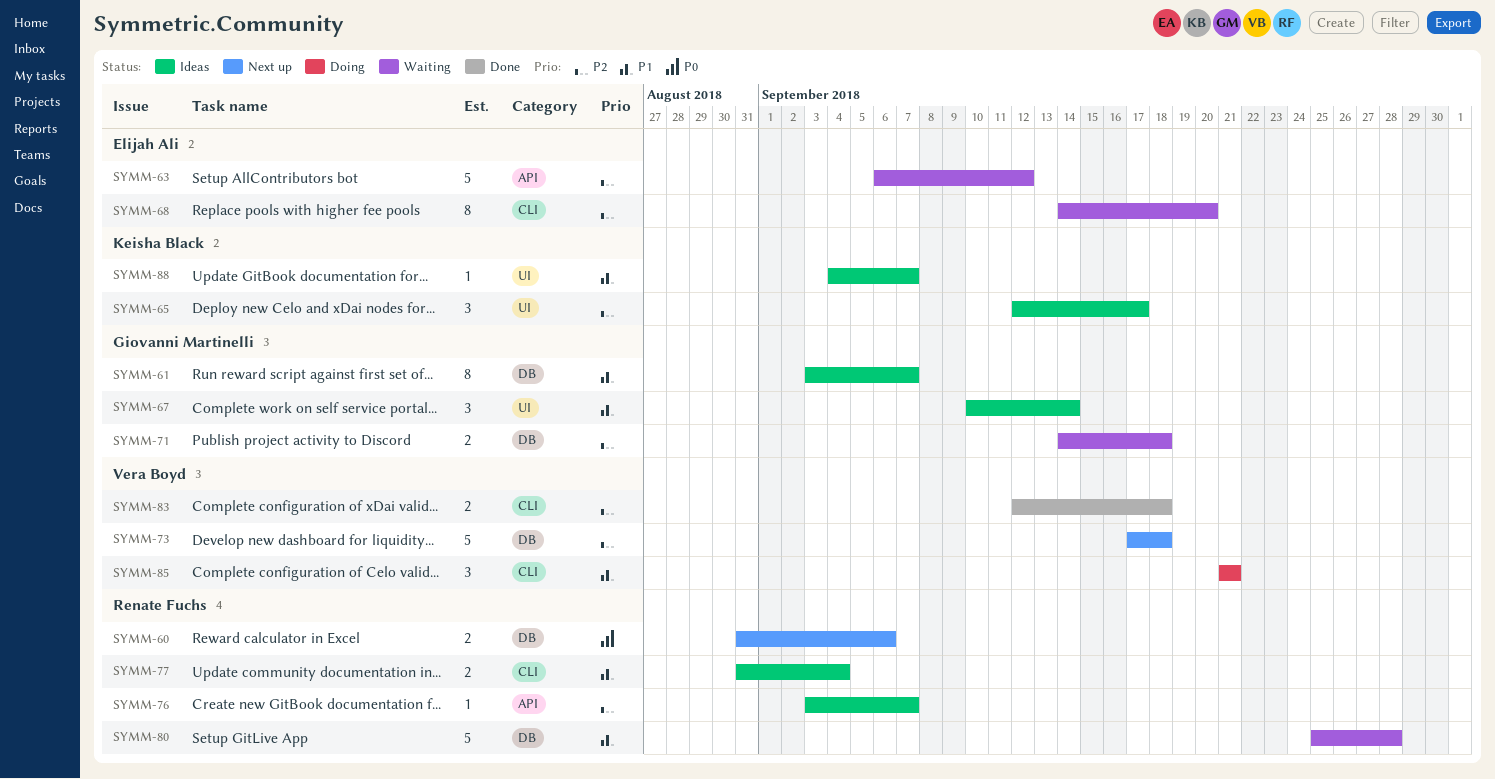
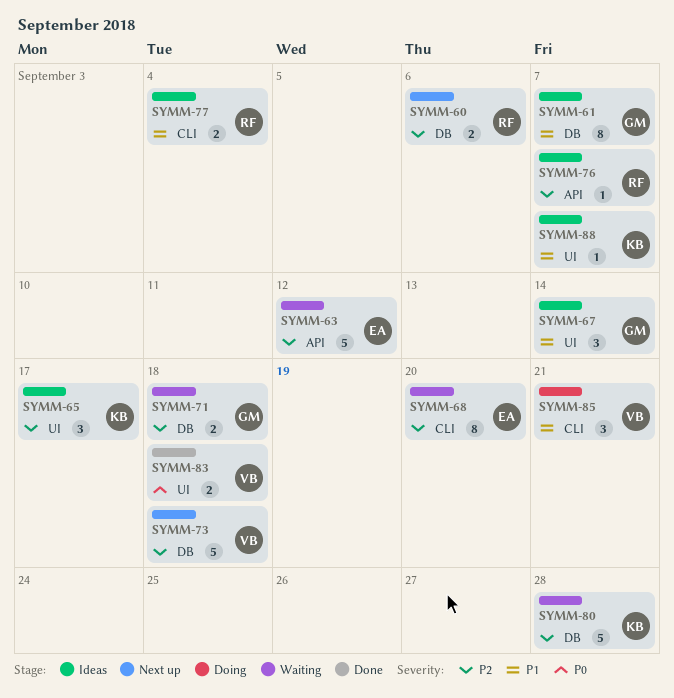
SYMM-60, priority: P0 -> P2
SYMM-80, owner: Renate Fuchs -> Keisha Black
SYMM-80, priority: P1 -> P2
SYMM-83, priority: P2 -> P0
SYMM-83, label: CLI -> UI

